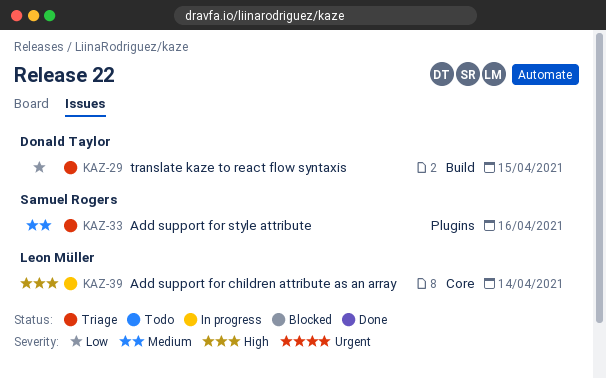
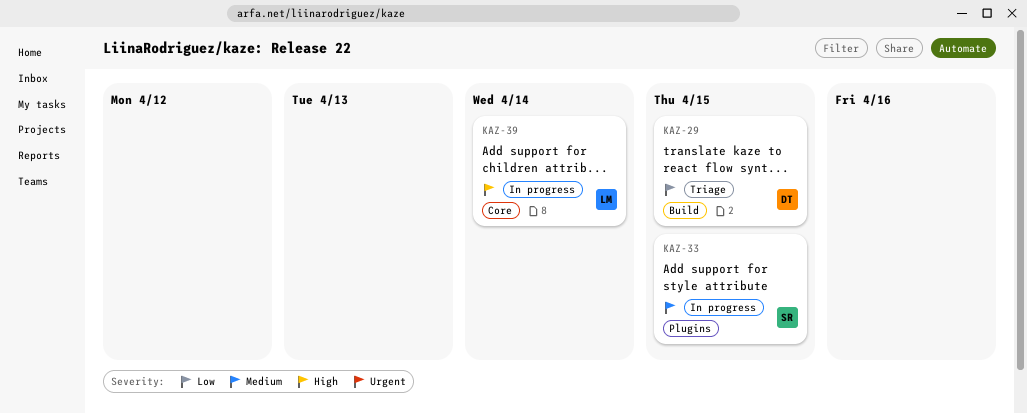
KAZ-33, status: Triage -> In progress
KAZ-33, due: Apr 16 -> Apr 15

